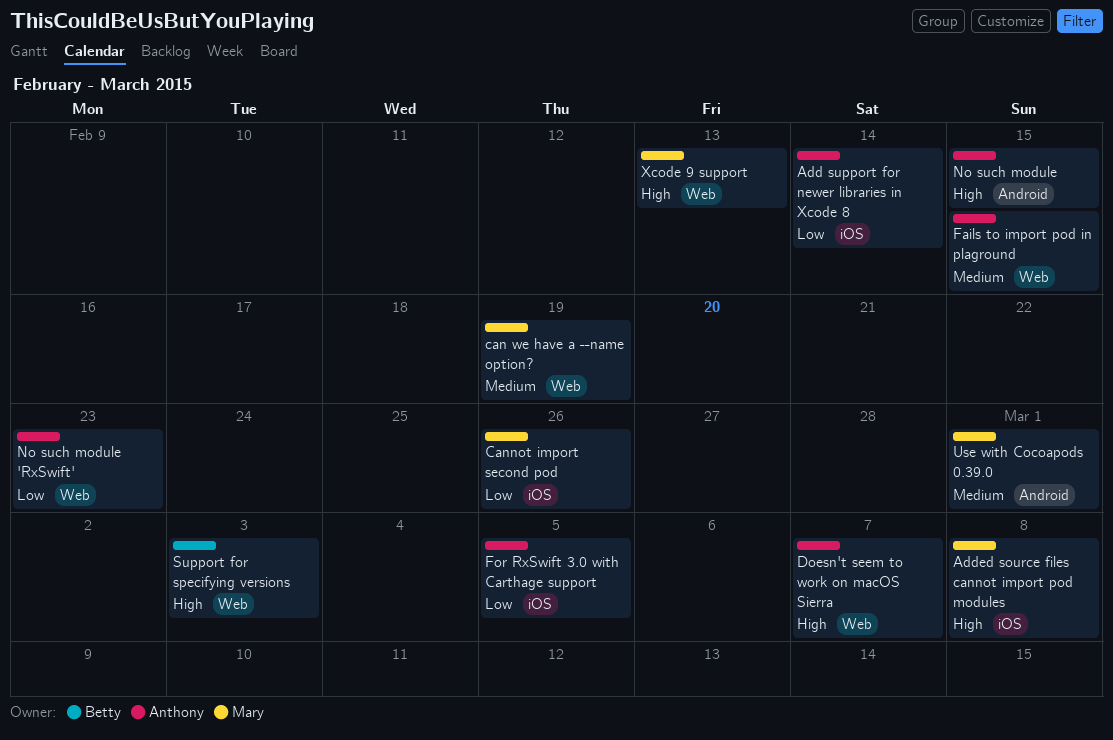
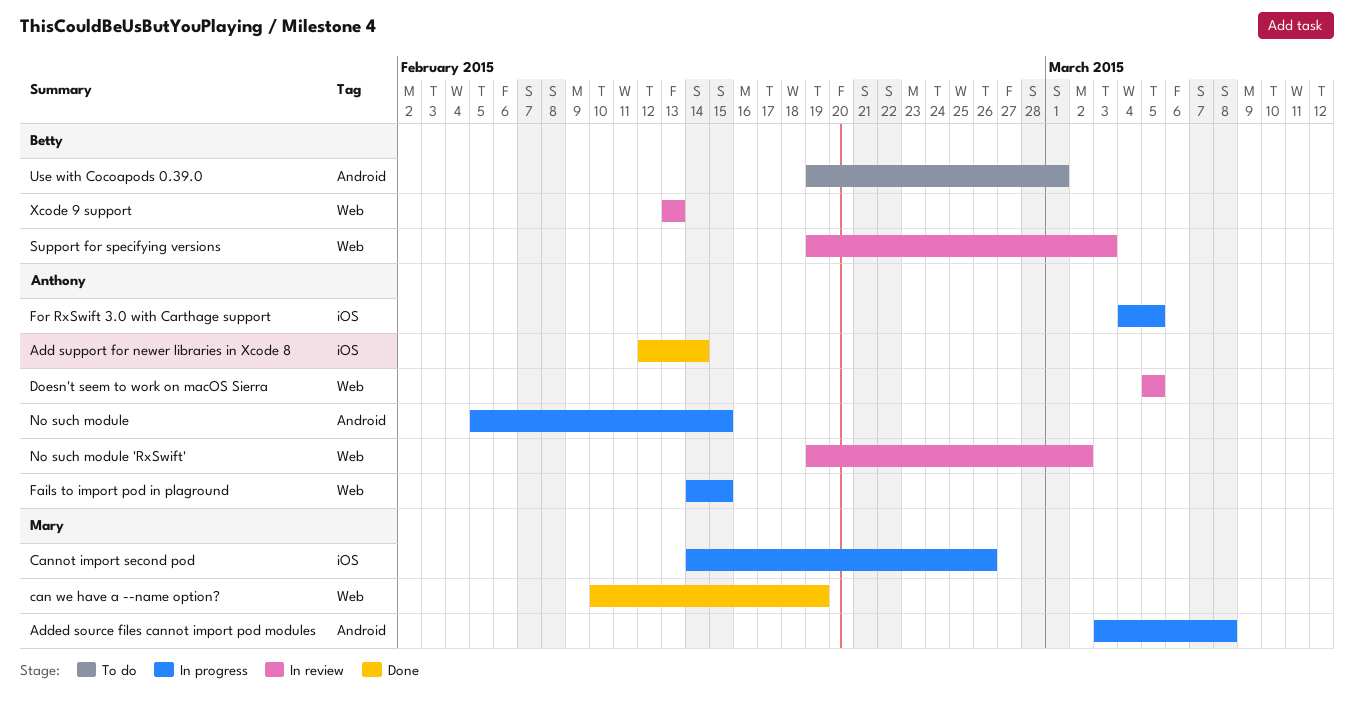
Added source files cannot import pod modules, label: iOS -> Android
Doesn't seem to work on macOS Sierra, due: Mar 7 -> Mar 5
No such module 'RxSwift', due: Feb 23 -> Mar 2
Use with Cocoapods 0.39.0, owner: Mary -> Betty
Xcode 9 support, owner: Mary -> Betty

